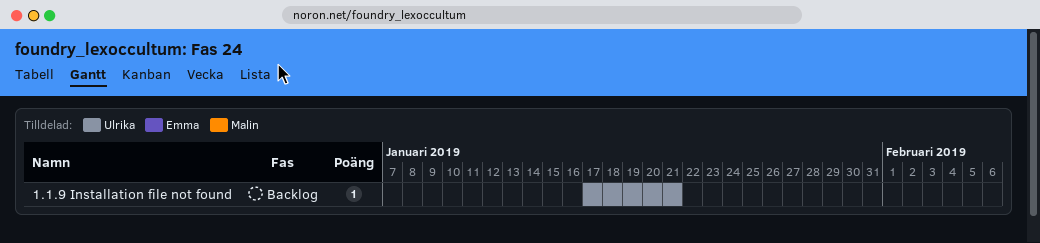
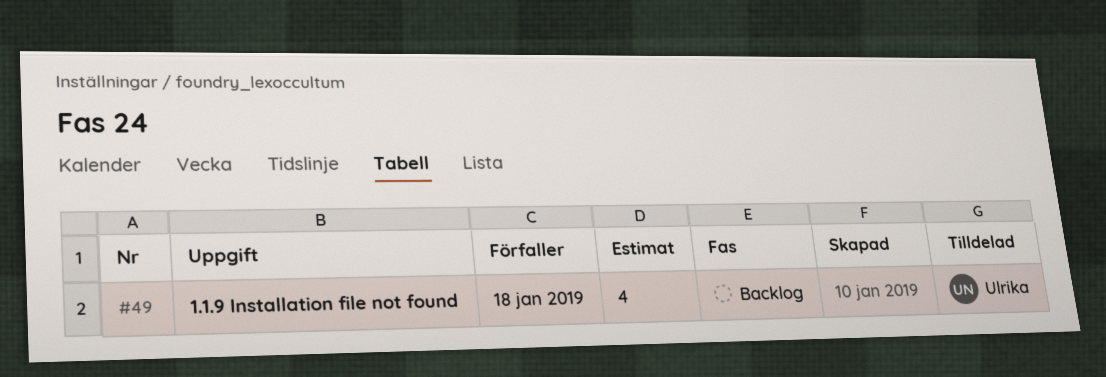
1.1.9 Installation file not found, estimate: 1 -> 4
1.1.9 Installation file not found, due: Jan 21 -> Jan 18

